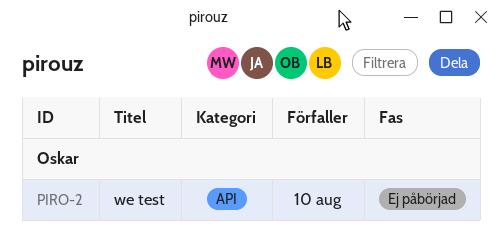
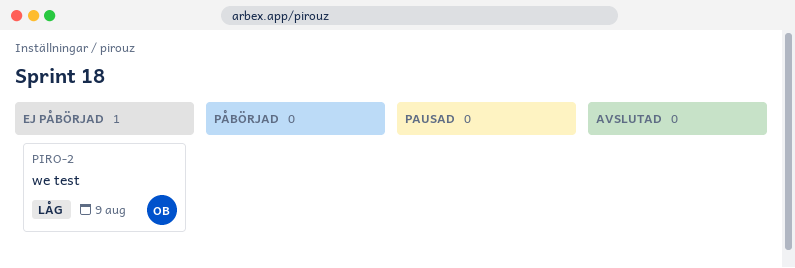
PIRO-2, due: Aug 10 -> Aug 9

